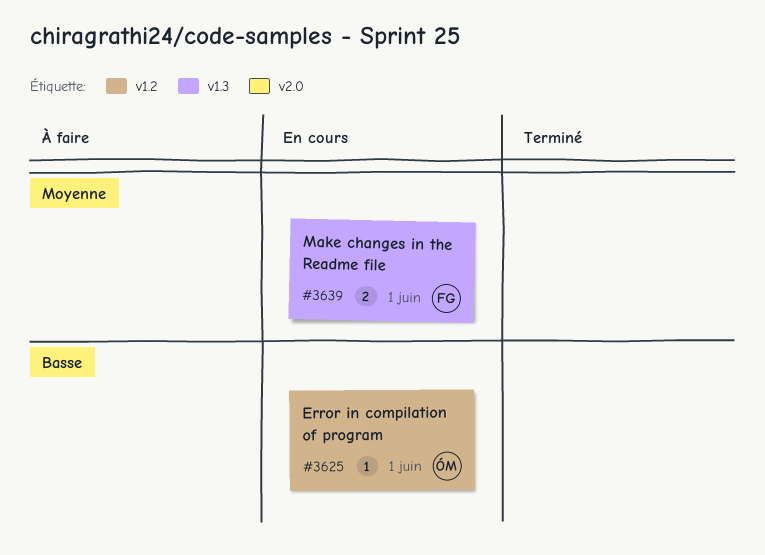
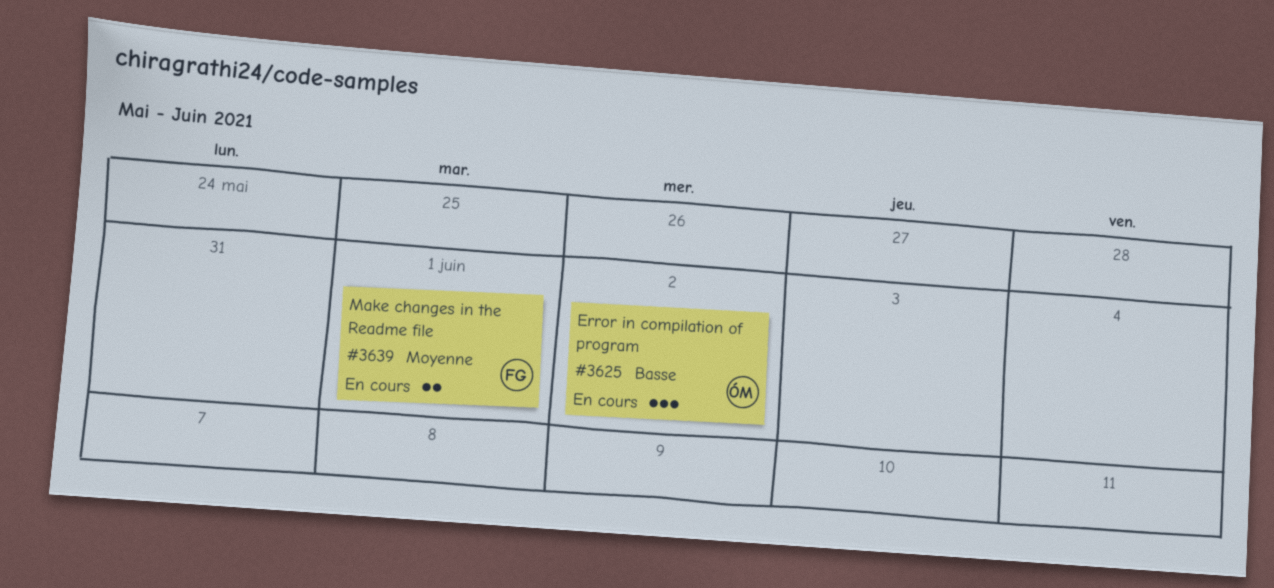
#3625, estimate: 1 -> 3
#3625, due: Jun 1 -> Jun 2

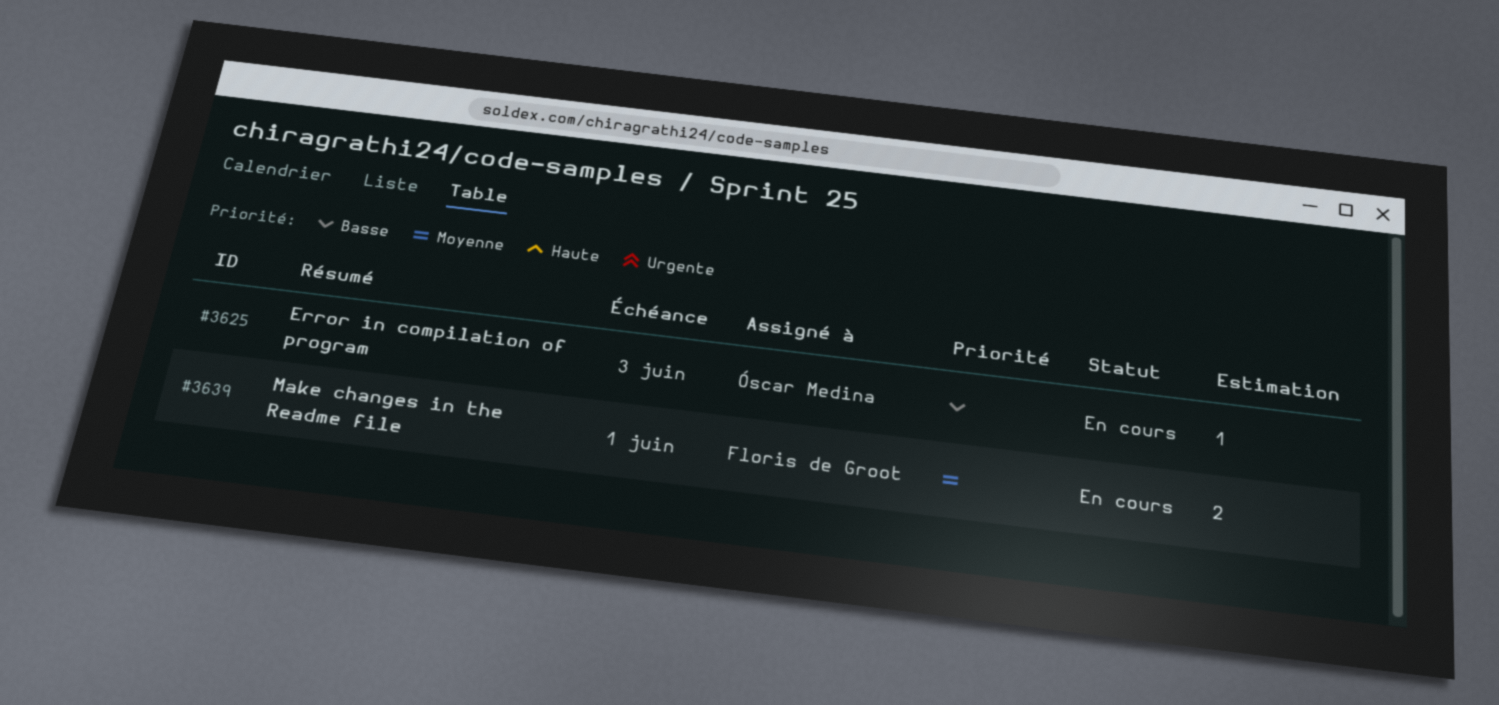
#3625, estimate: 3 -> 1
#3625, due: Jun 2 -> Jun 3

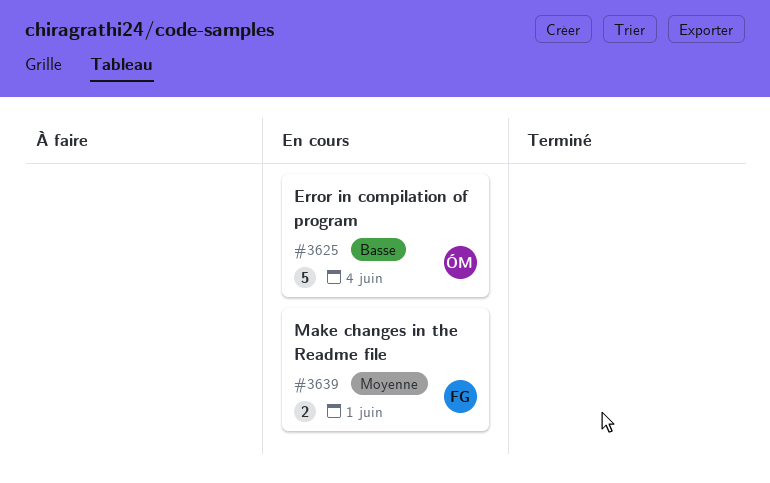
#3625, estimate: 1 -> 5
#3625, due: Jun 3 -> Jun 4

